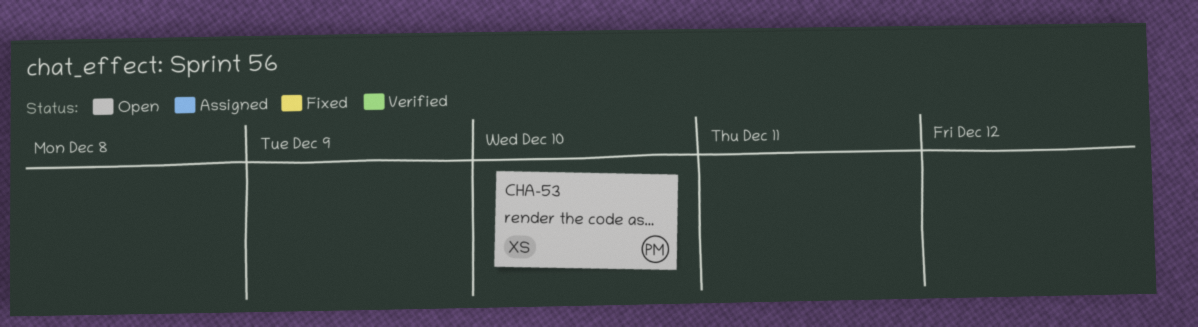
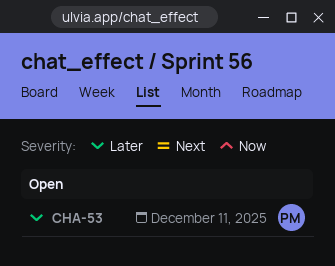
CHA-53, due: Dec 10 -> Dec 11

